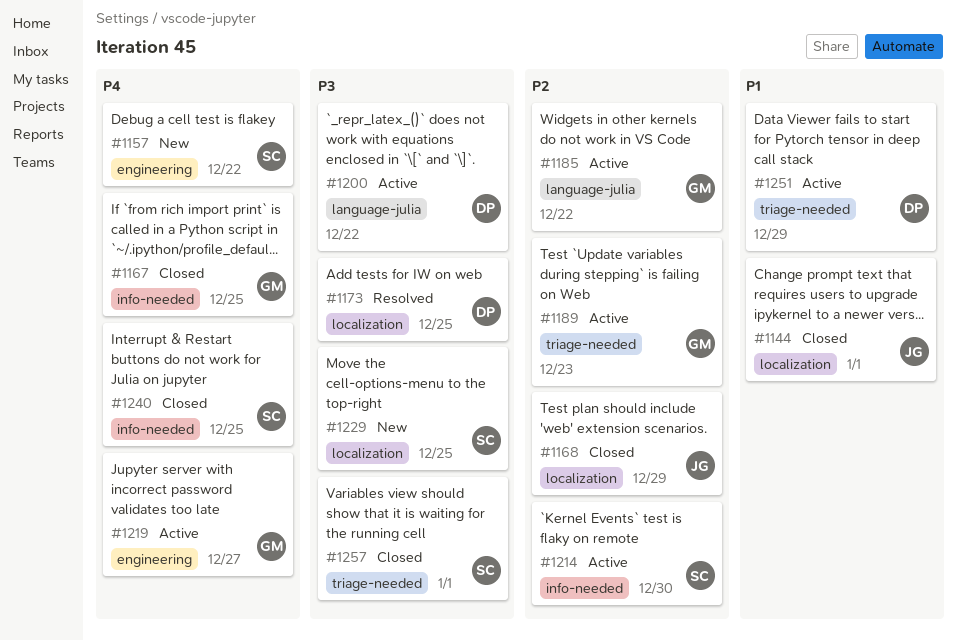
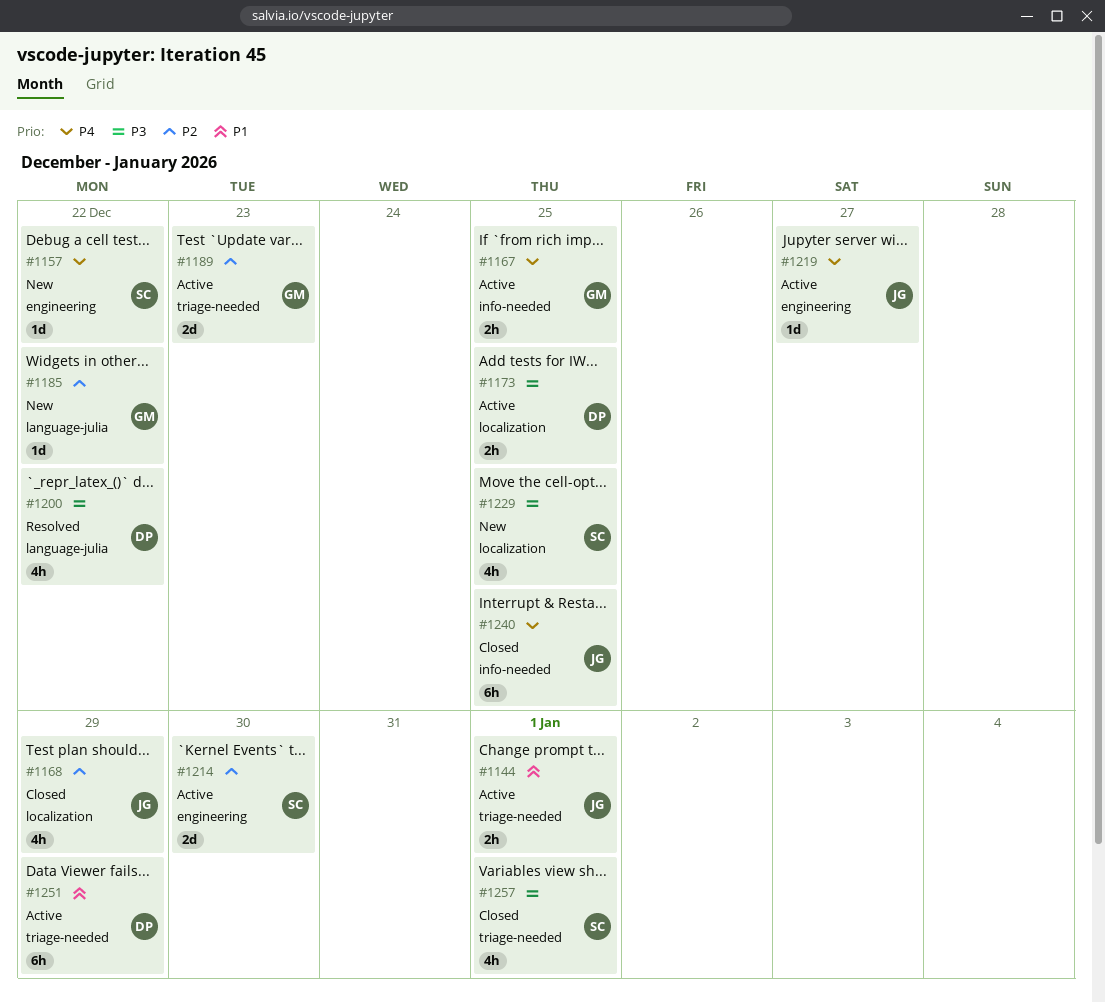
#1144, status: Closed -> Active
#1144, label: localization -> triage-needed
#1167, status: Closed -> Active
#1173, status: Resolved -> Active
#1185, status: Active -> New
#1200, status: Active -> Resolved
#1214, label: info-needed -> engineering
#1219, owner: GM -> JG
#1240, owner: SC -> JG

